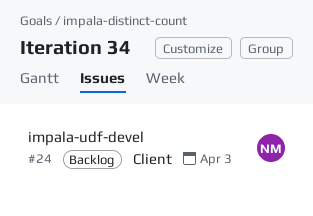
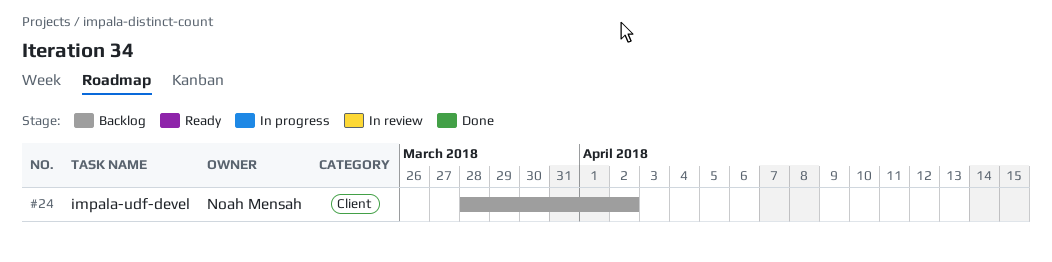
#24, due: Apr 3 -> Apr 2

